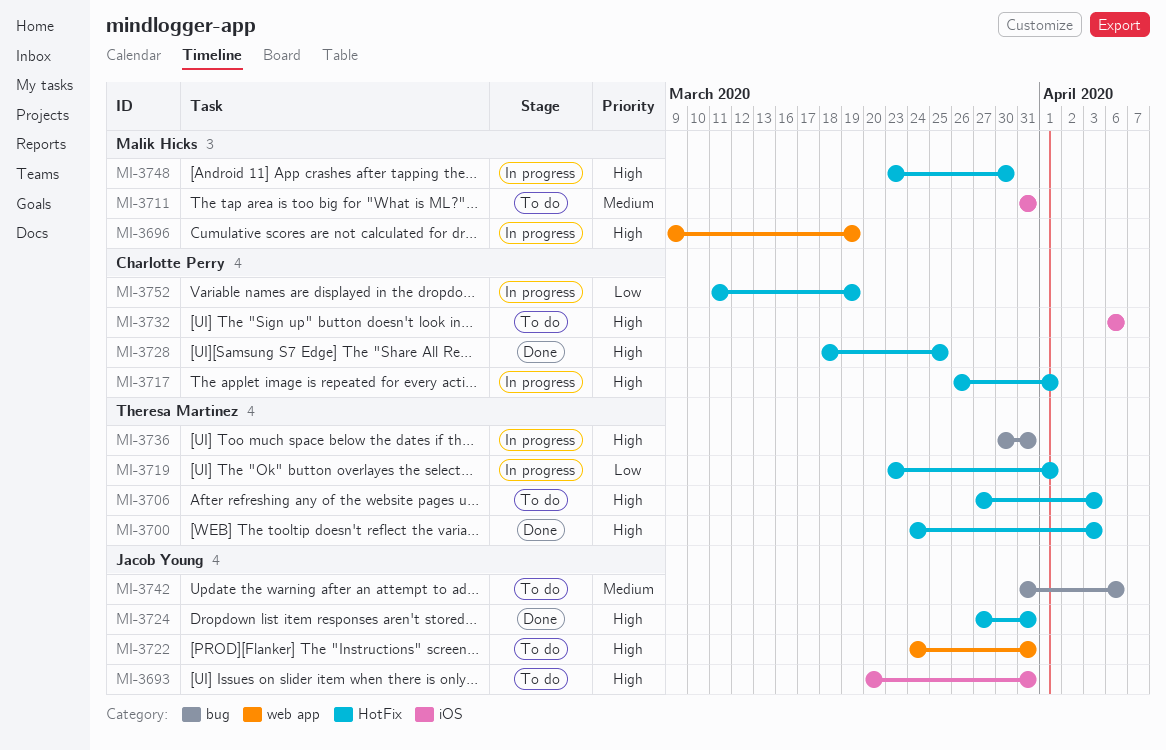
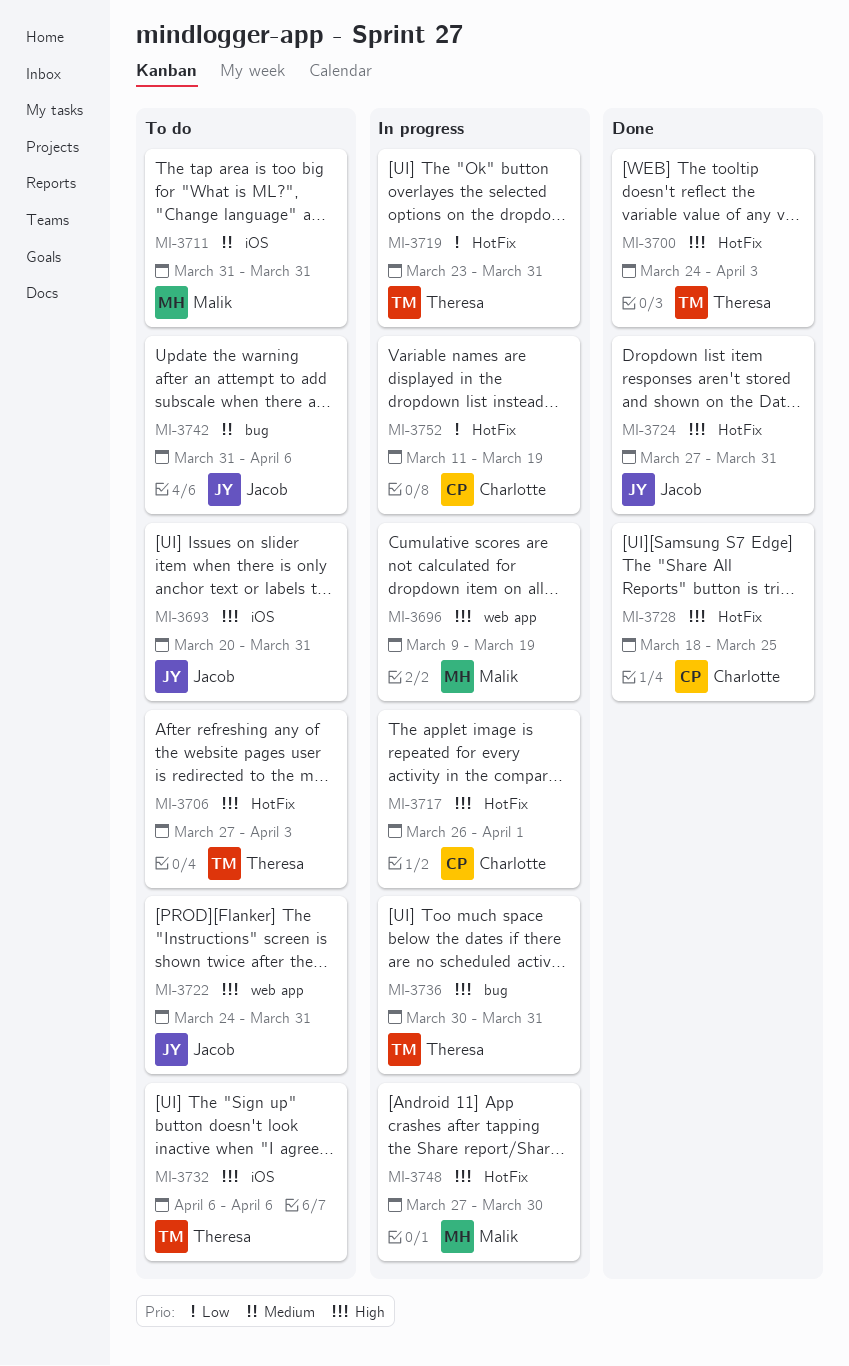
MI-3719, due: Apr 1 -> Mar 31
MI-3732, owner: Charlotte Perry -> Theresa Martinez
MI-3748, start: Mar 23 -> Mar 27

